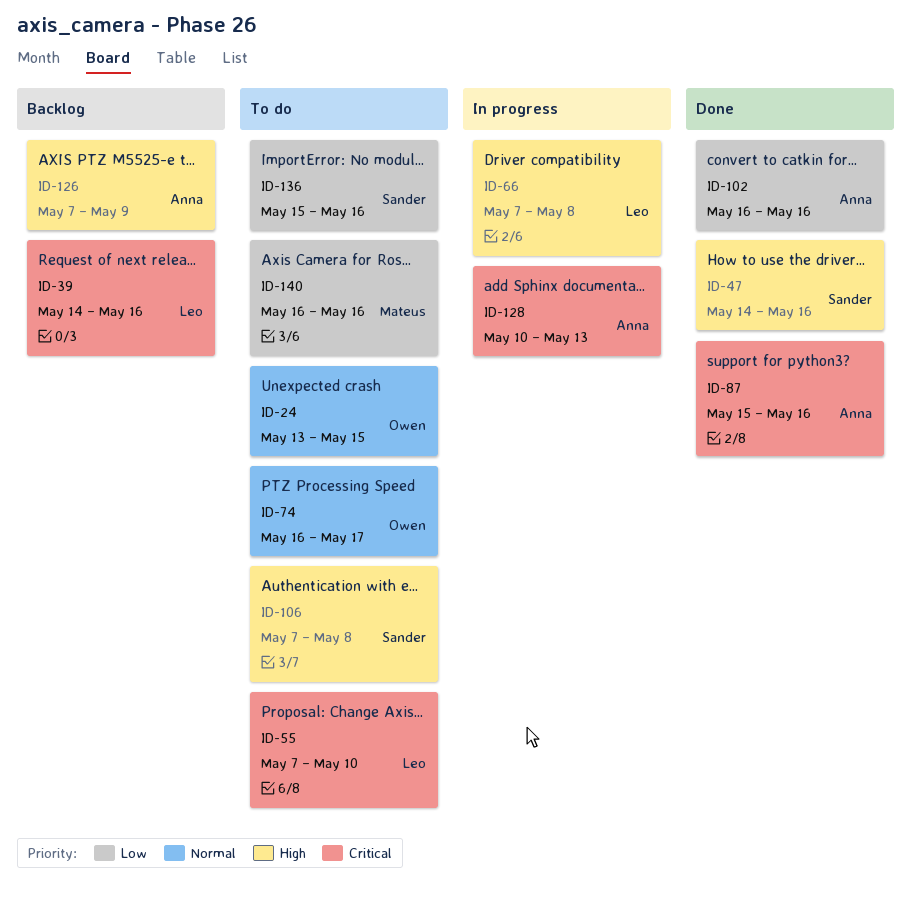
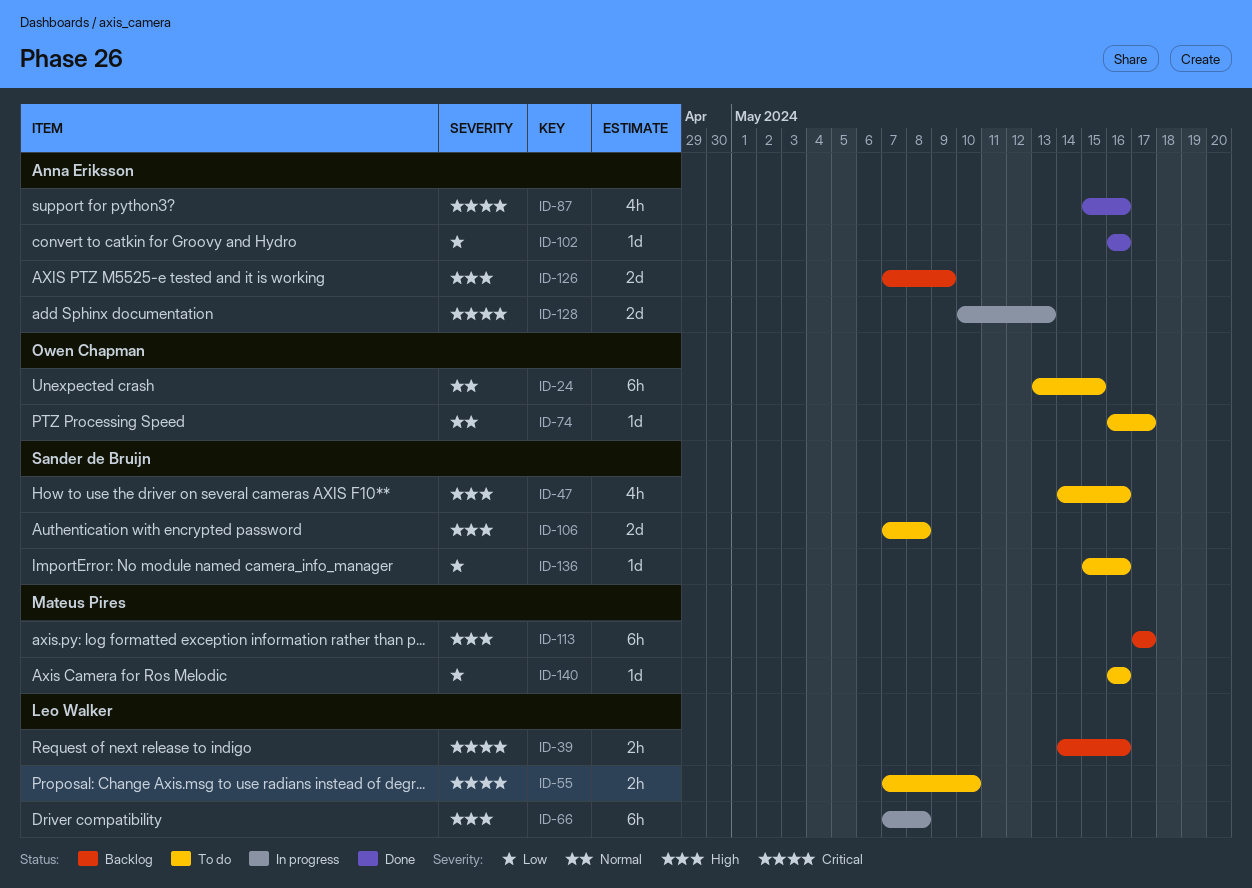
ID-47, status: Done -> To do
ID-113: none -> present

